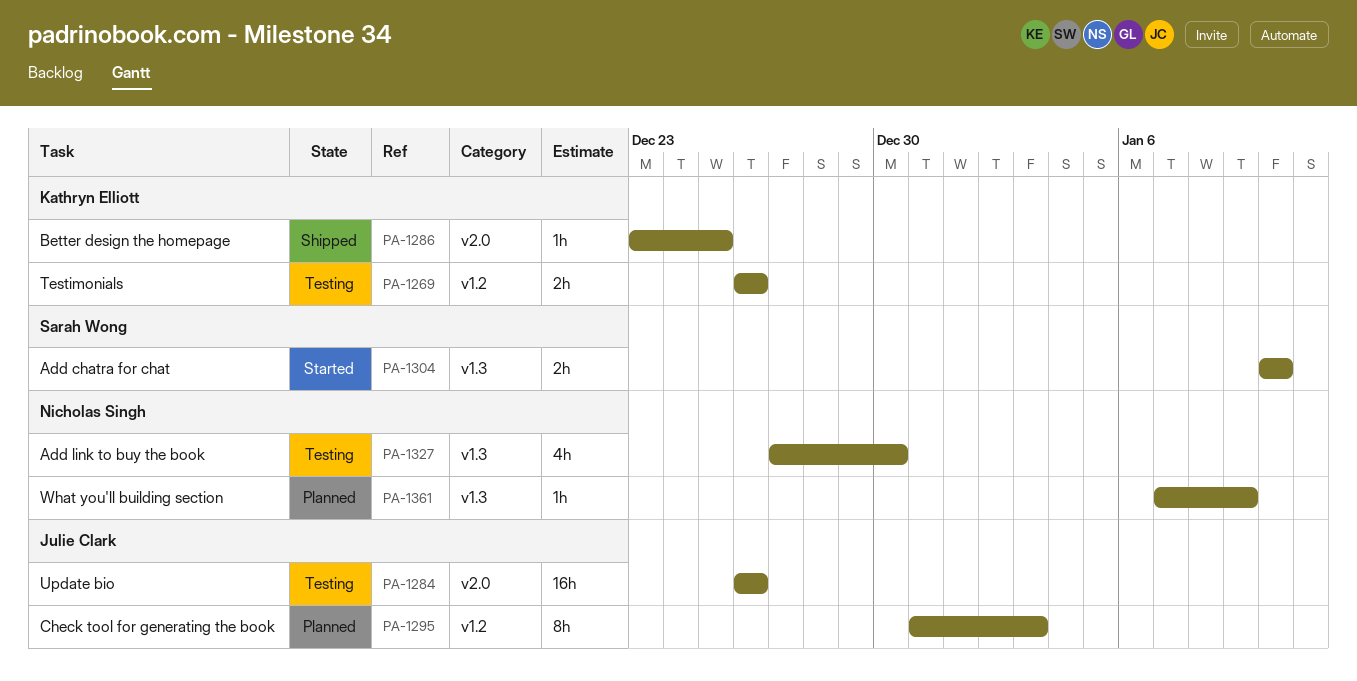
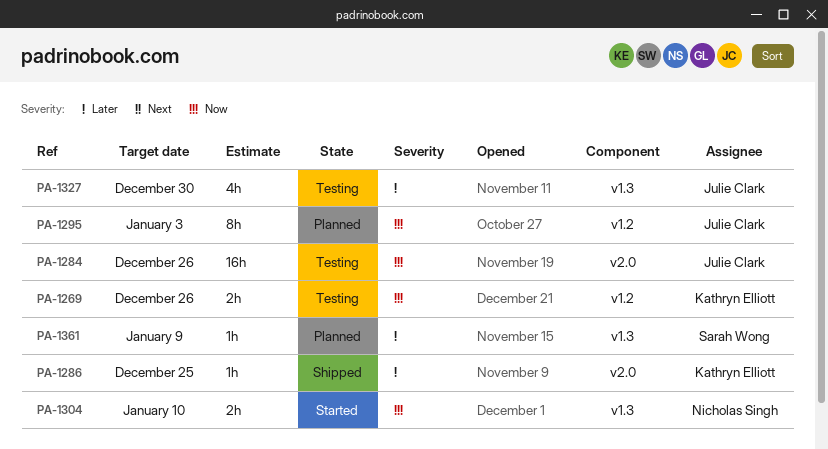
PA-1304, owner: Sarah Wong -> Nicholas Singh
PA-1327, owner: Nicholas Singh -> Julie Clark
PA-1361, owner: Nicholas Singh -> Sarah Wong

